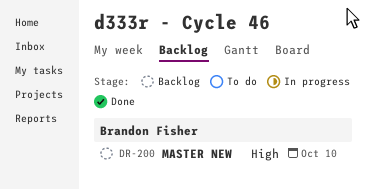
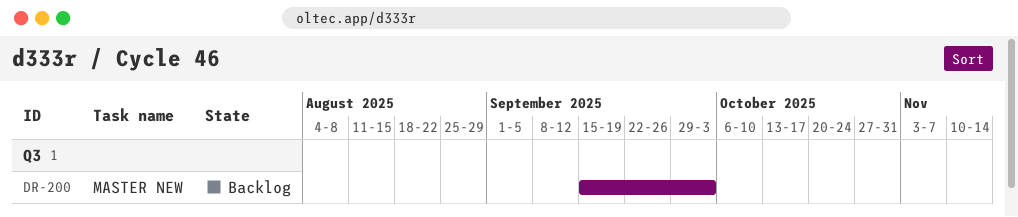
DR-200, due: Oct 10 -> Oct 3

